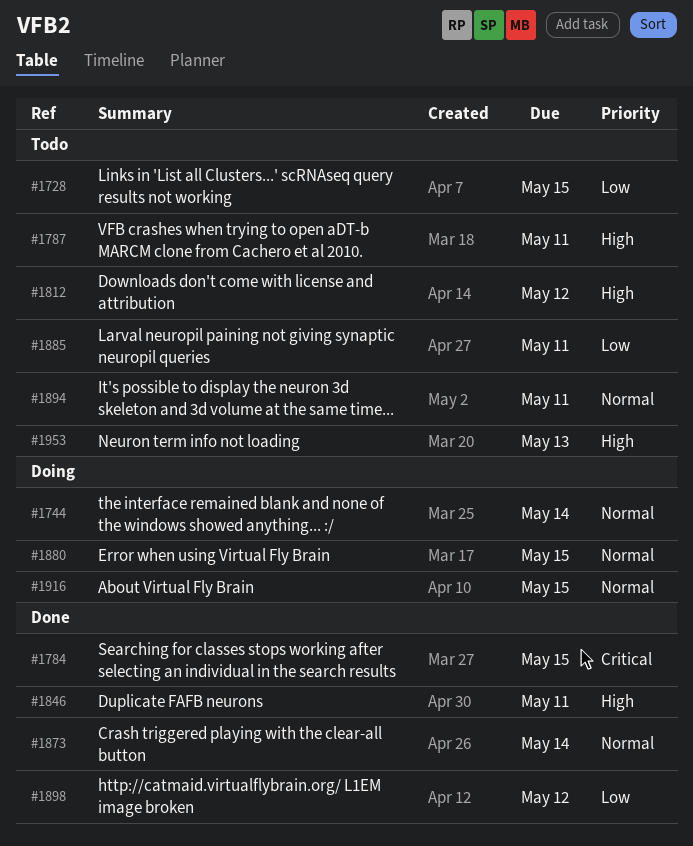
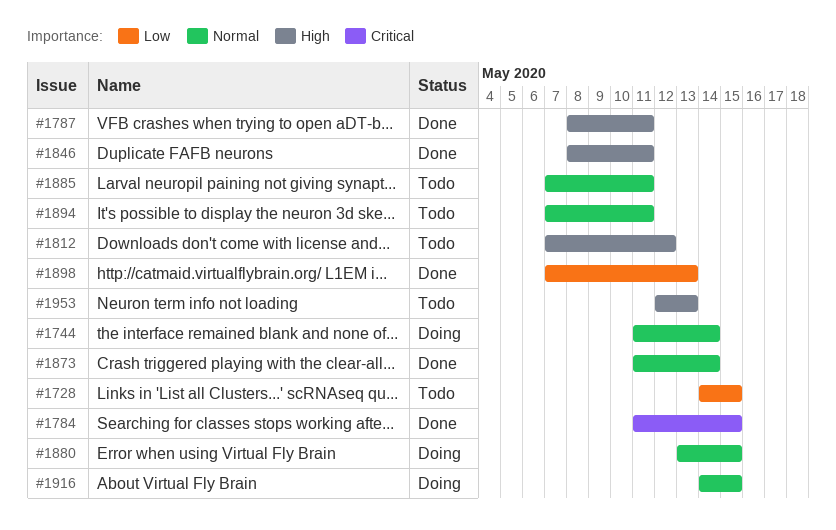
#1787, status: Todo -> Done
#1885, priority: Low -> Normal
#1898, due: May 12 -> May 13

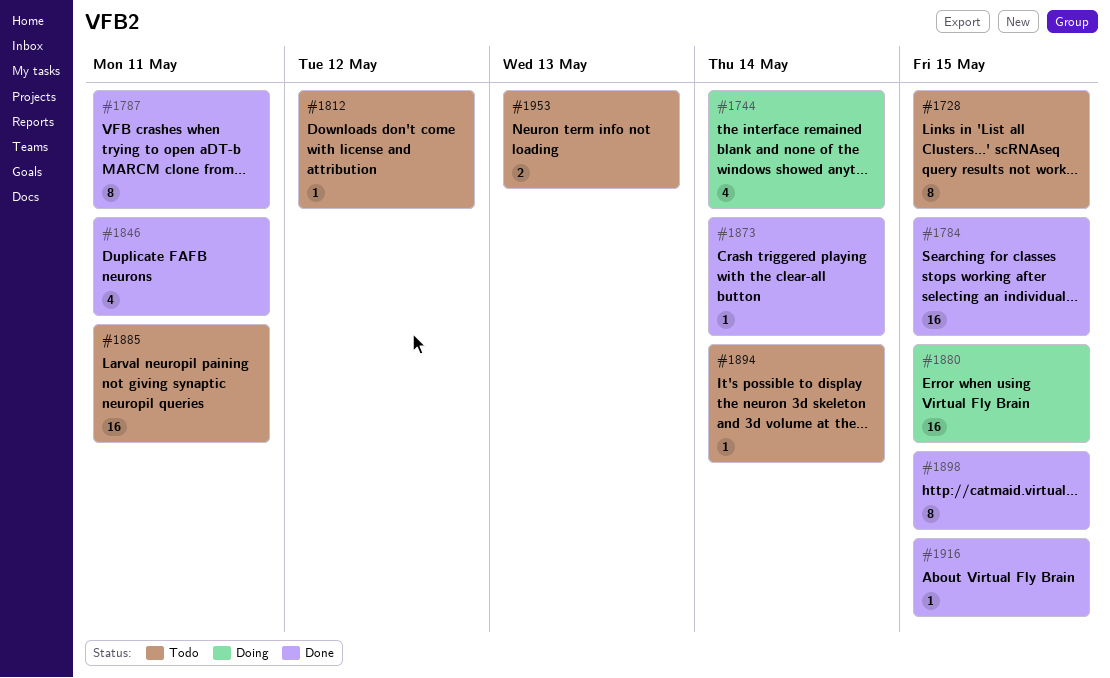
#1894, due: May 11 -> May 14
#1898, due: May 13 -> May 15
#1916, status: Doing -> Done

